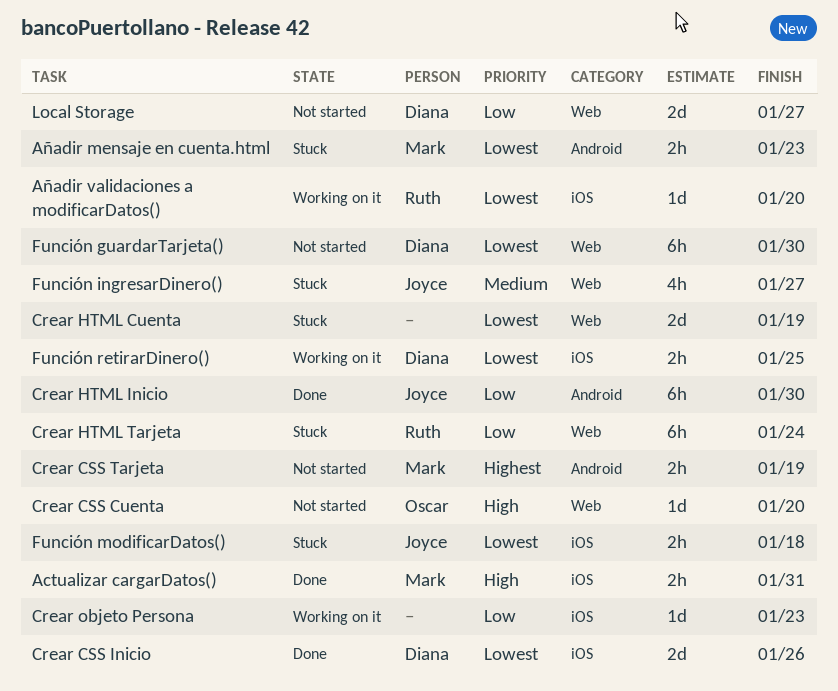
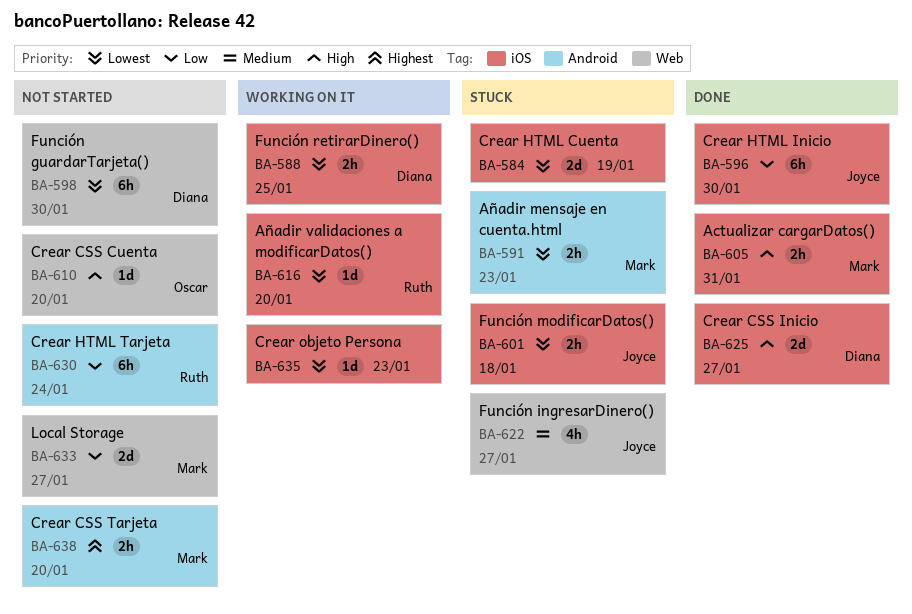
Crear CSS Inicio, priority: Lowest -> High
Crear CSS Inicio, due: Jan 26 -> Jan 27
Crear CSS Tarjeta, due: Jan 19 -> Jan 20
Crear HTML Cuenta, label: Web -> iOS
Crear HTML Inicio, label: Android -> iOS
Crear HTML Tarjeta, status: Stuck -> Not started
Crear HTML Tarjeta, label: Web -> Android
Crear objeto Persona, priority: Low -> Lowest
Local Storage, owner: Diana -> Mark

